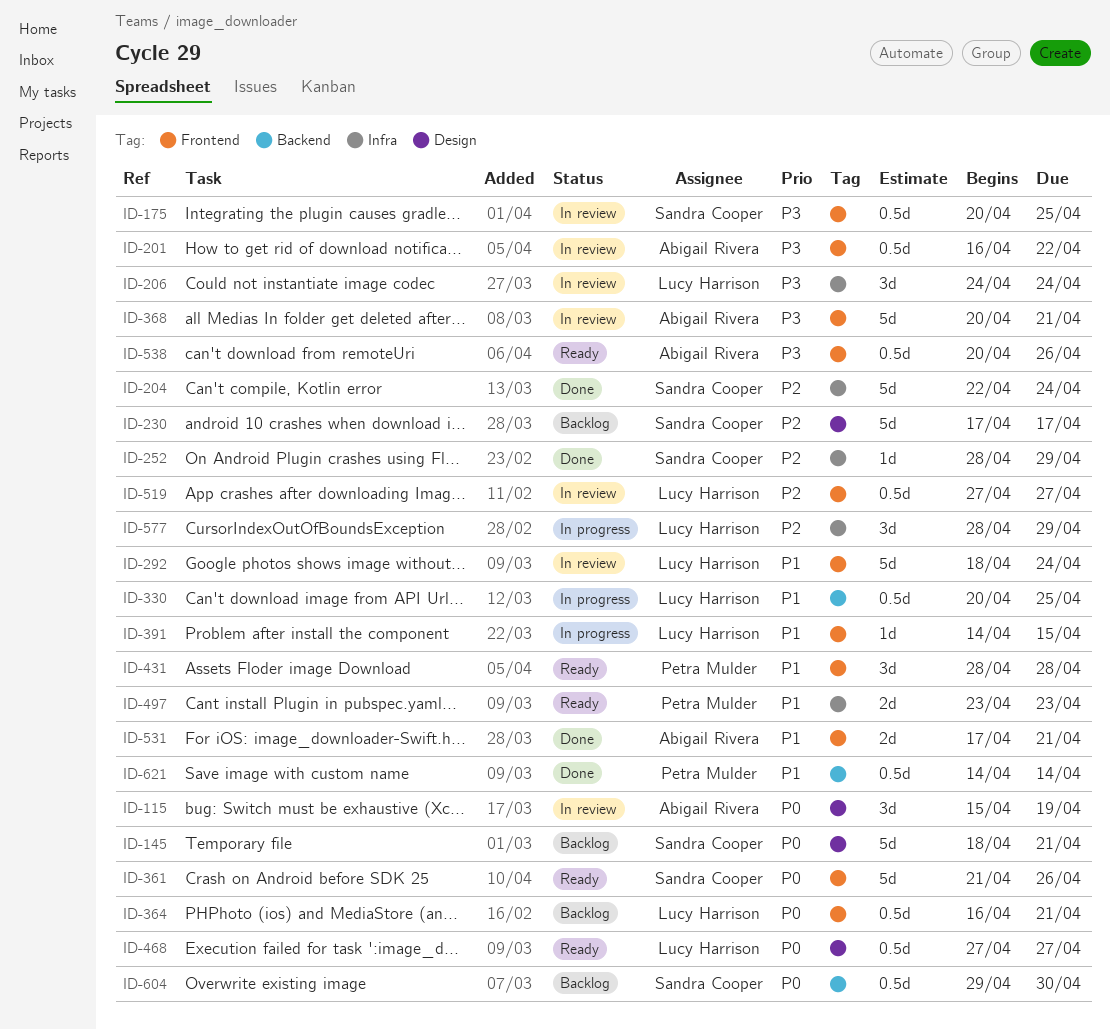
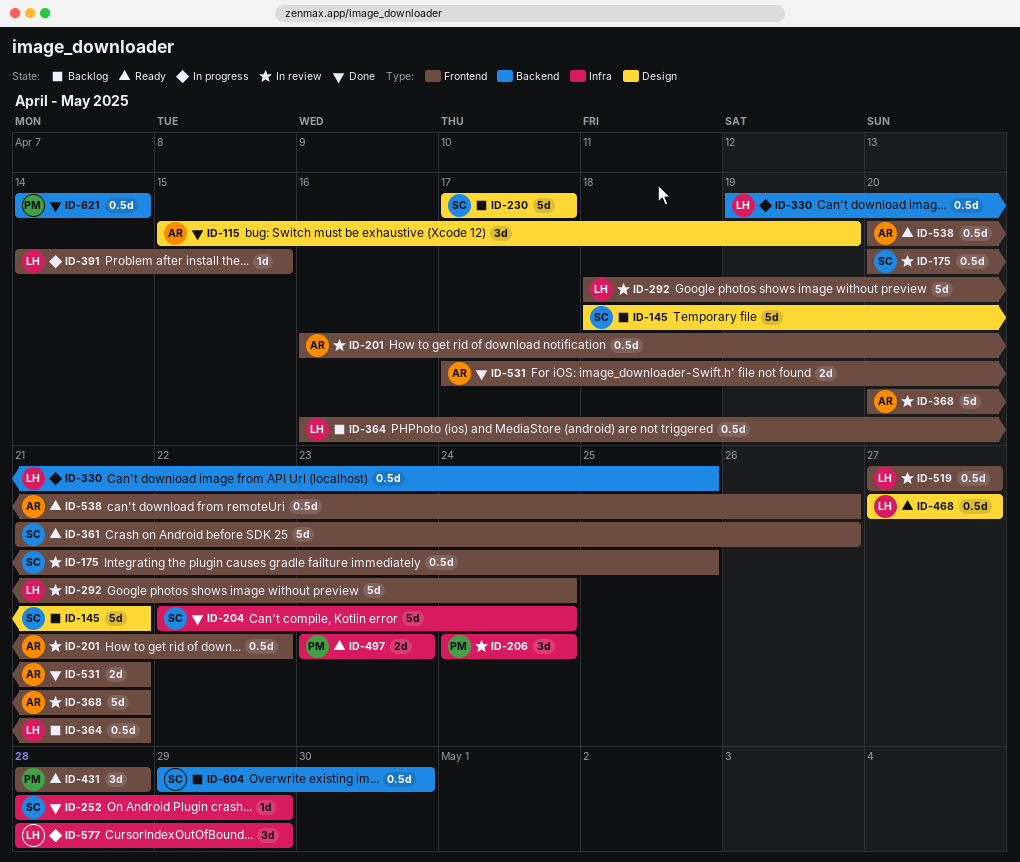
ID-115, status: In review -> Done
ID-206, owner: Lucy Harrison -> Petra Mulder
ID-330, start: Apr 20 -> Apr 19

